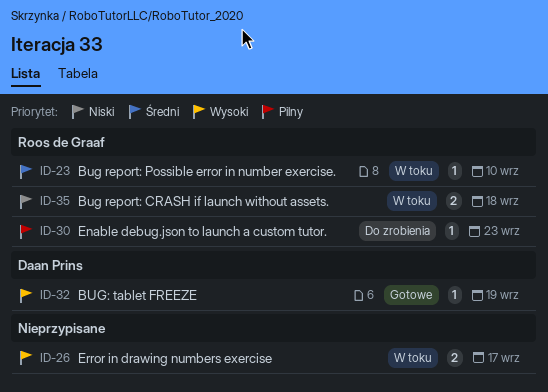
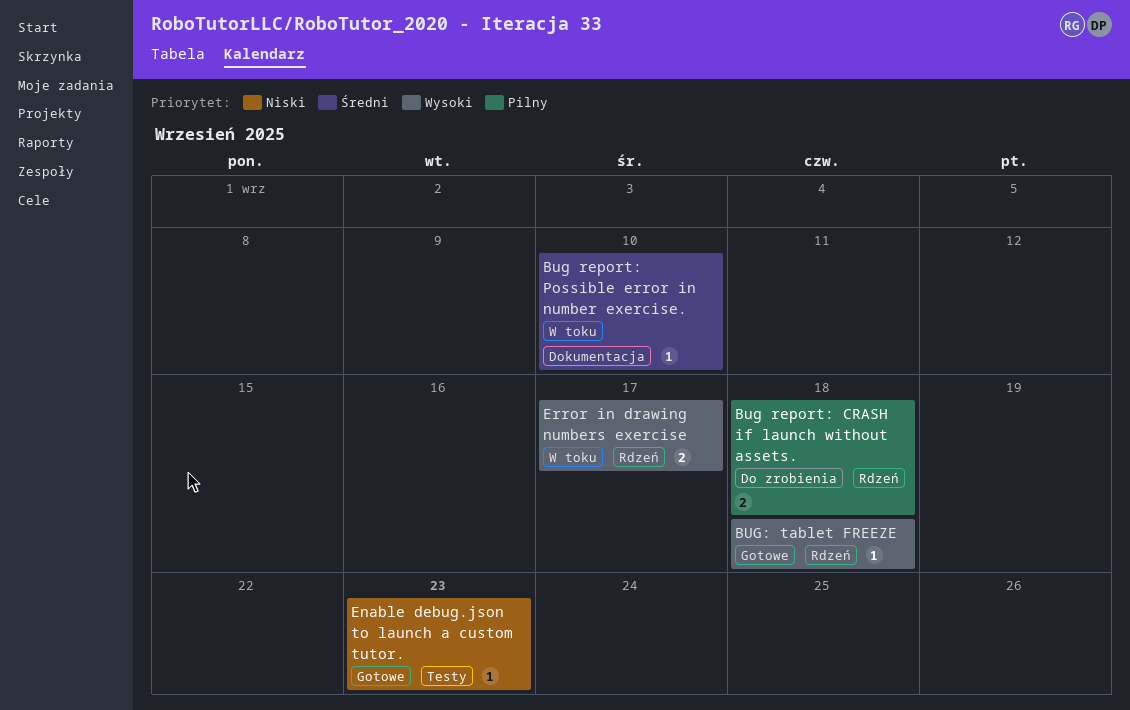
Bug report: CRASH if launch without assets., status: W toku -> Do zrobienia
Bug report: CRASH if launch without assets., priority: Niski -> Pilny
BUG: tablet FREEZE, due: Sep 19 -> Sep 18
Enable debug.json to launch a custom tutor., status: Do zrobienia -> Gotowe
Enable debug.json to launch a custom tutor., priority: Pilny -> Niski

